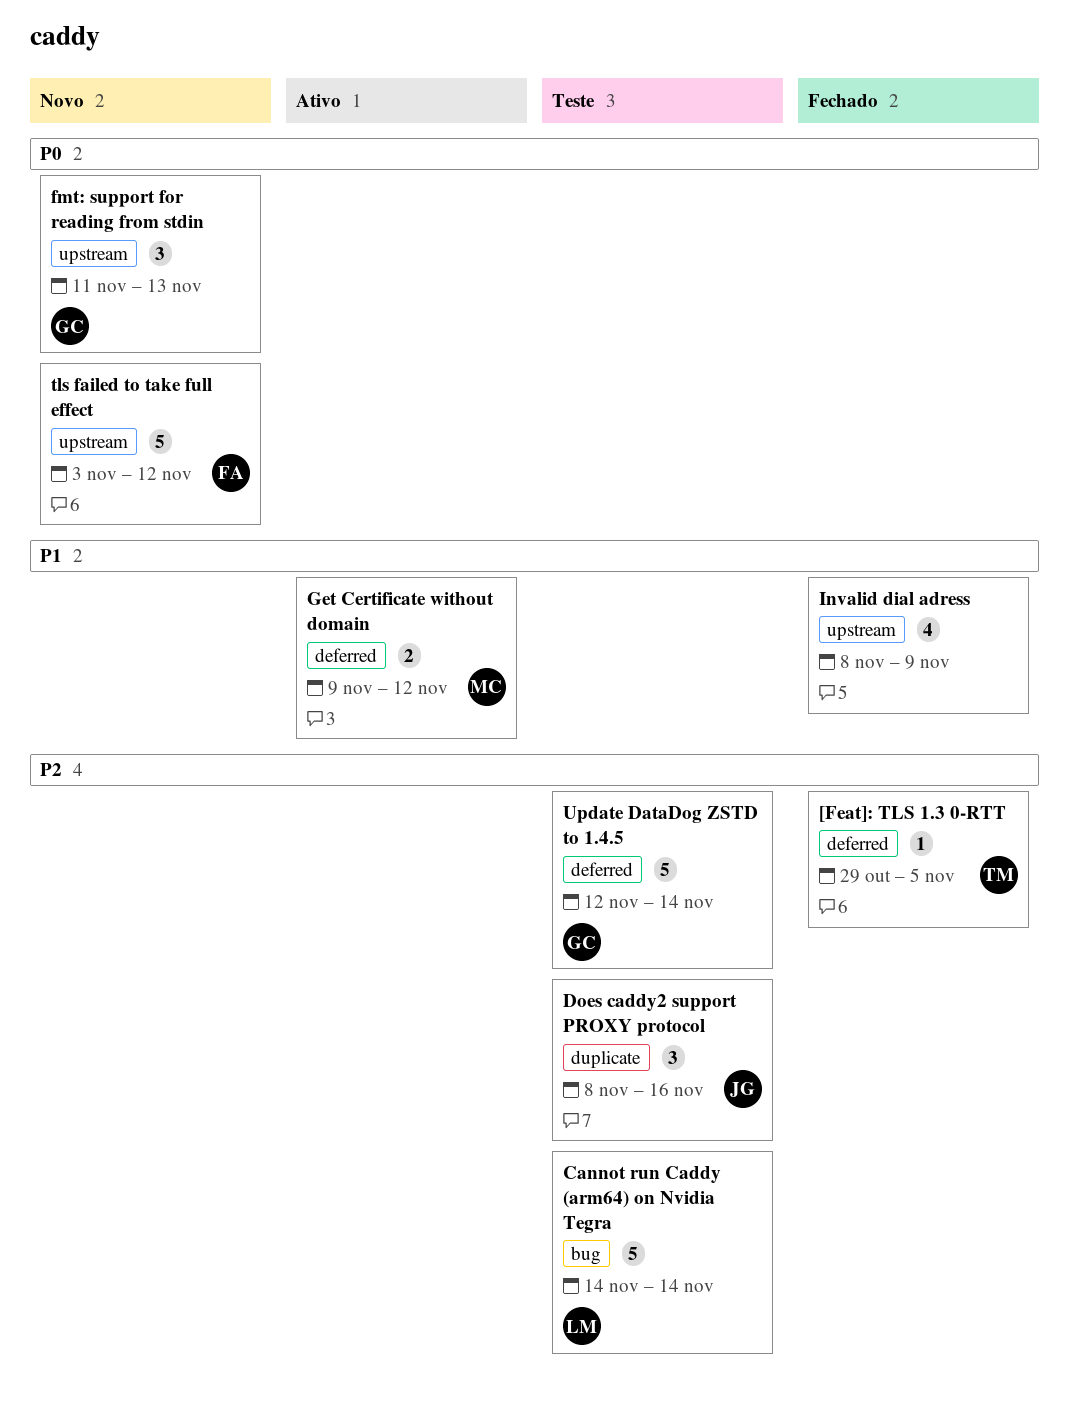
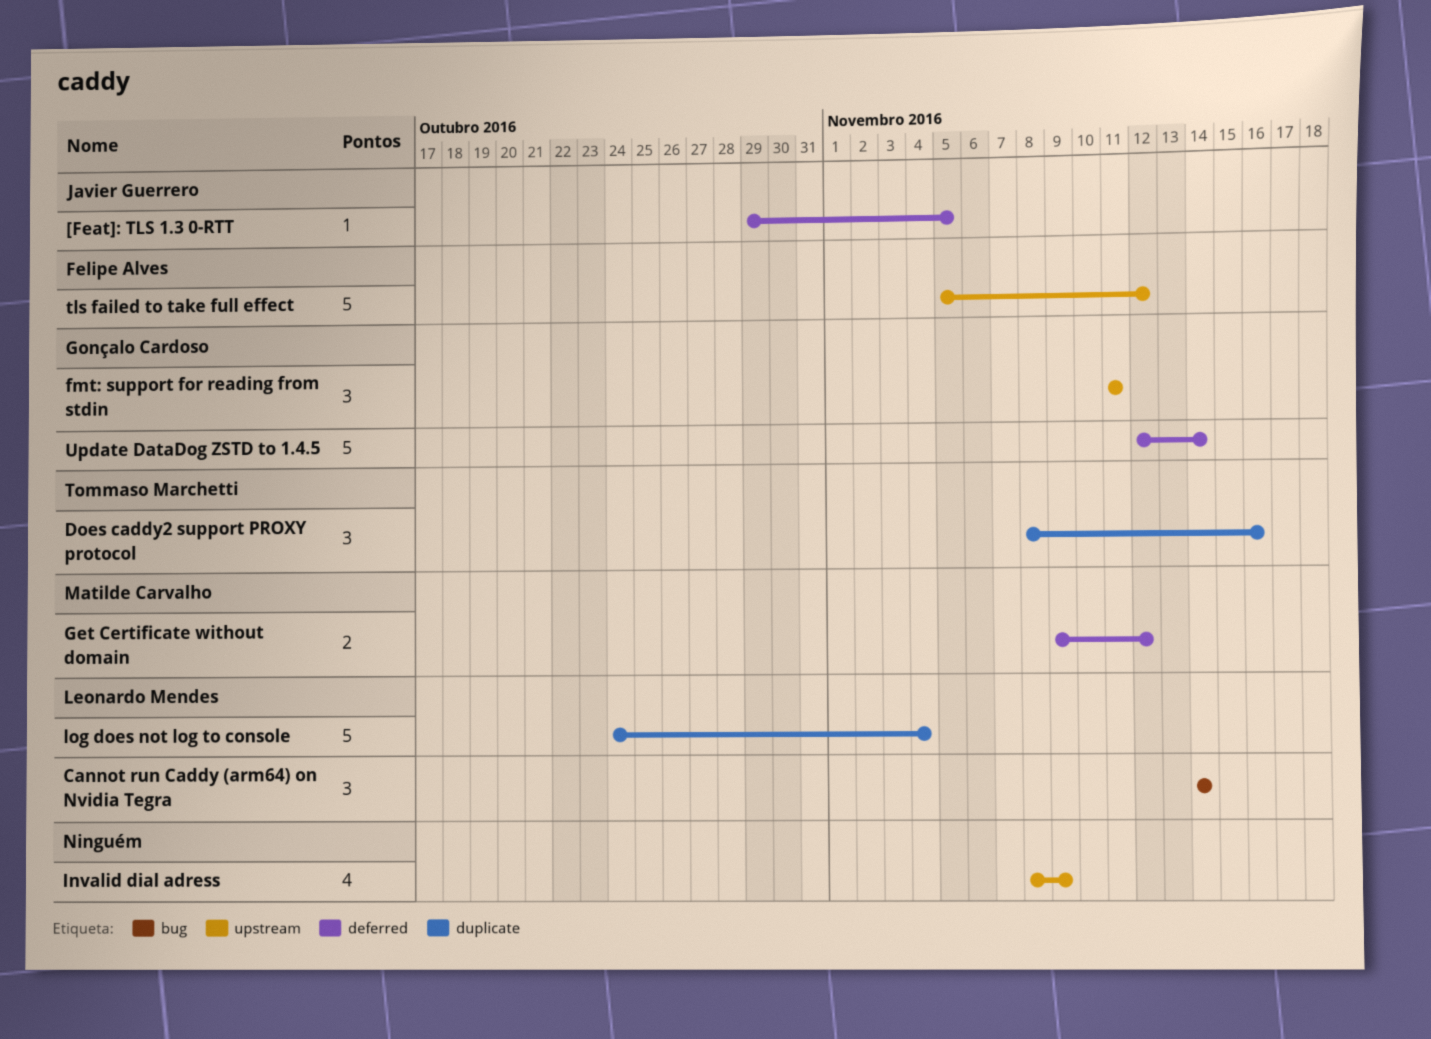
[Feat]: TLS 1.3 0-RTT, owner: Tommaso Marchetti -> Javier Guerrero
Cannot run Caddy (arm64) on Nvidia Tegra, estimate: 5 -> 3
Does caddy2 support PROXY protocol, owner: Javier Guerrero -> Tommaso Marchetti
fmt: support for reading from stdin, due: Nov 13 -> Nov 11
log does not log to console: none -> present
tls failed to take full effect, start: Nov 3 -> Nov 5

